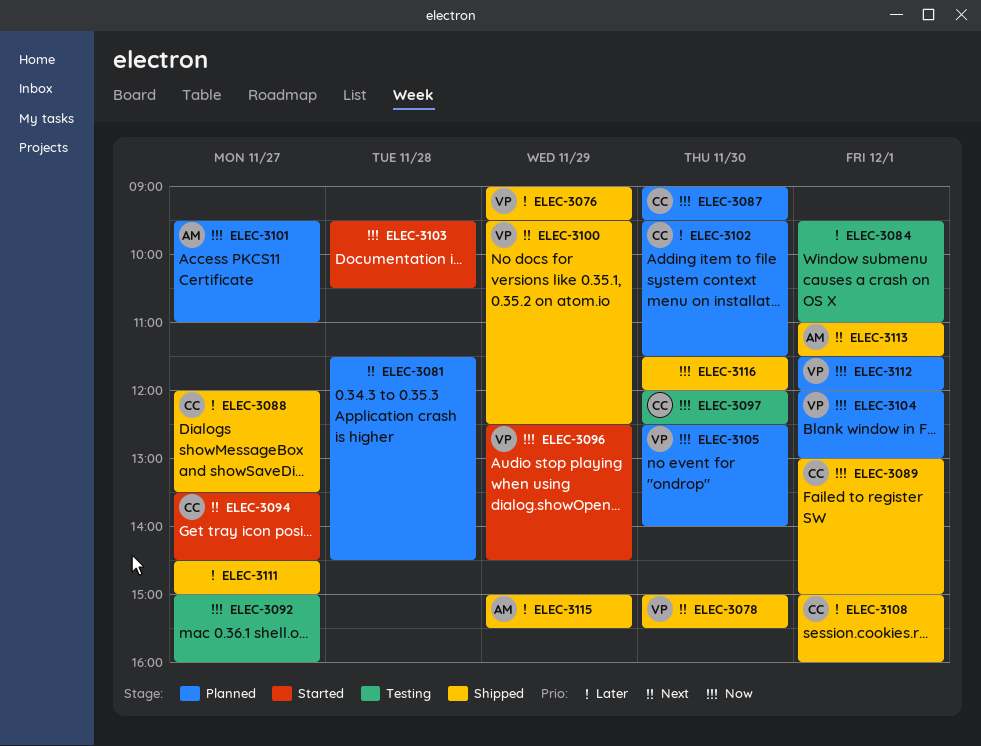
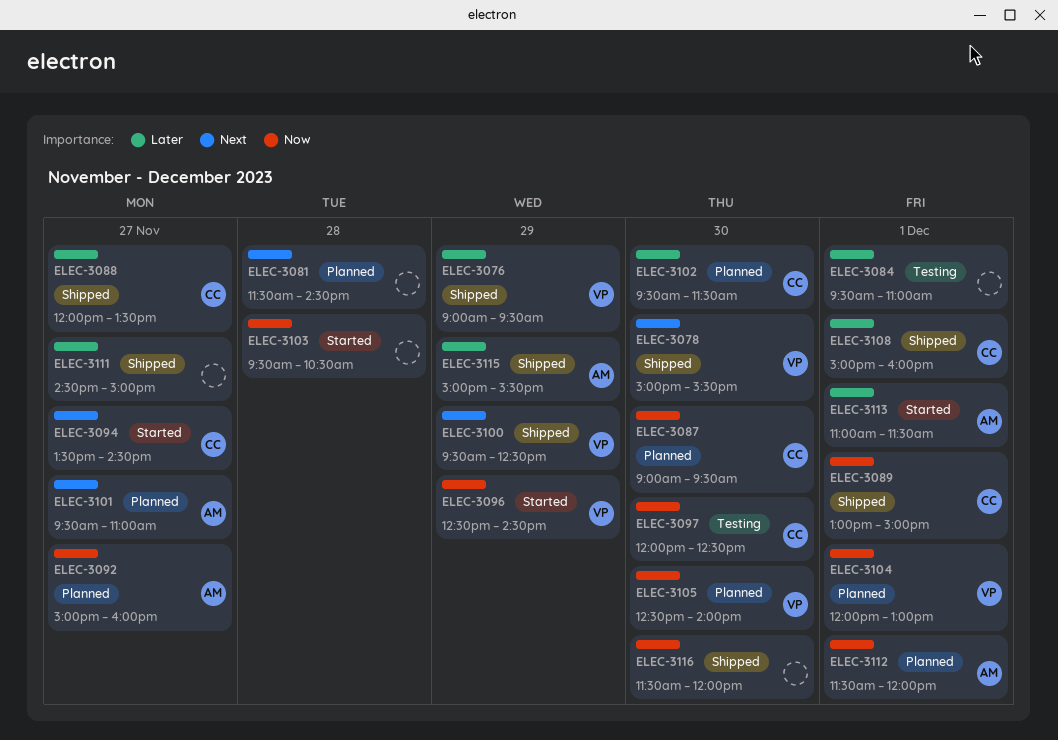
ELEC-3092, status: Testing -> Planned
ELEC-3092, owner: none -> AM
ELEC-3101, priority: Now -> Next
ELEC-3112, owner: VP -> AM
ELEC-3113, status: Shipped -> Started
ELEC-3113, priority: Next -> Later

